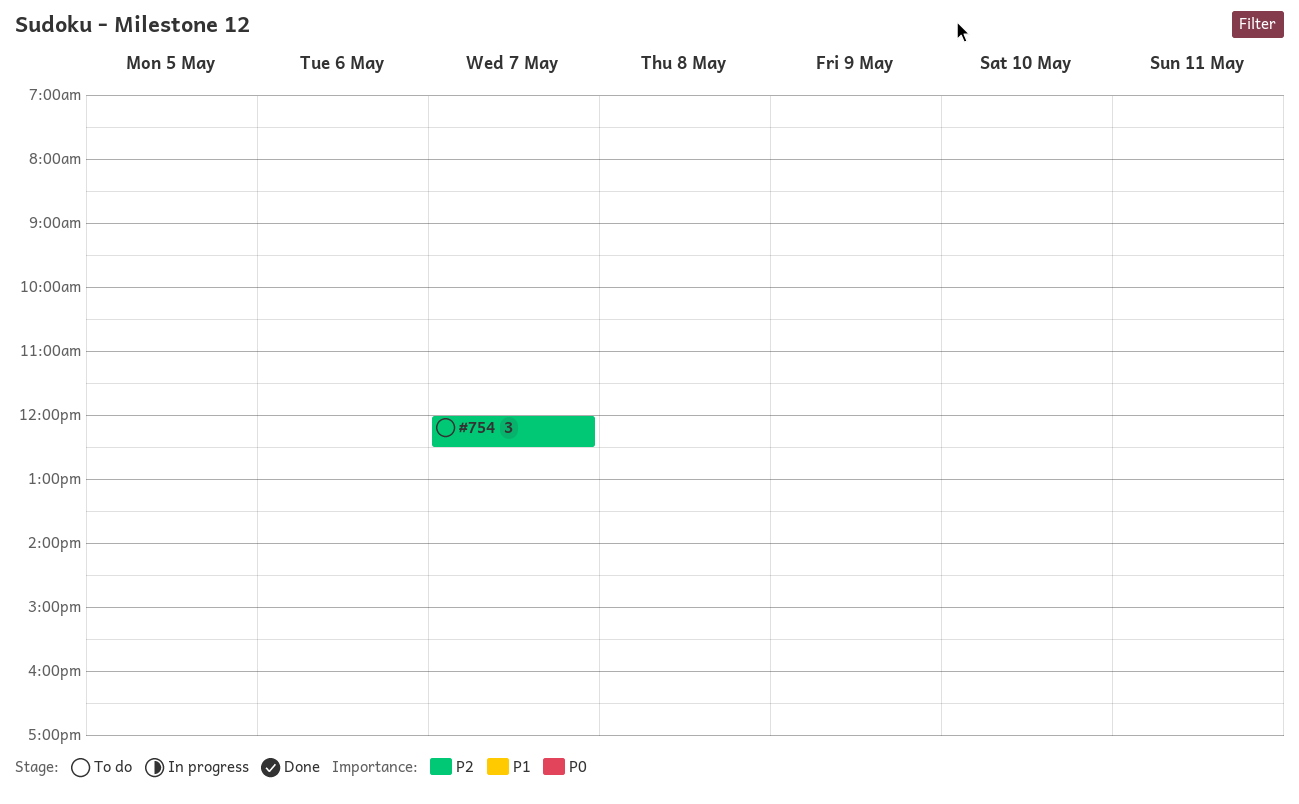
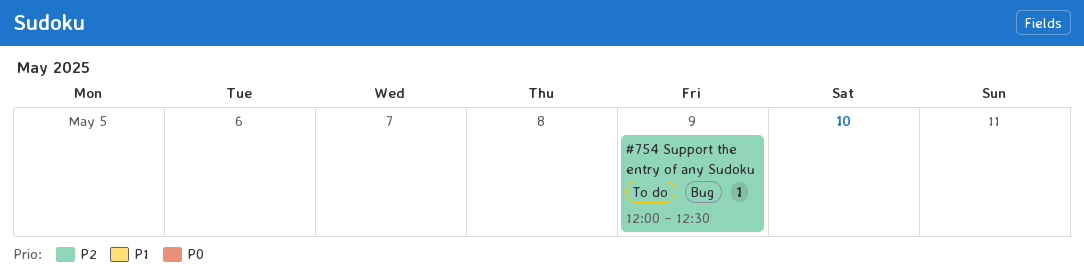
#754, estimate: 3 -> 1
#754, day: May 7 -> May 9

